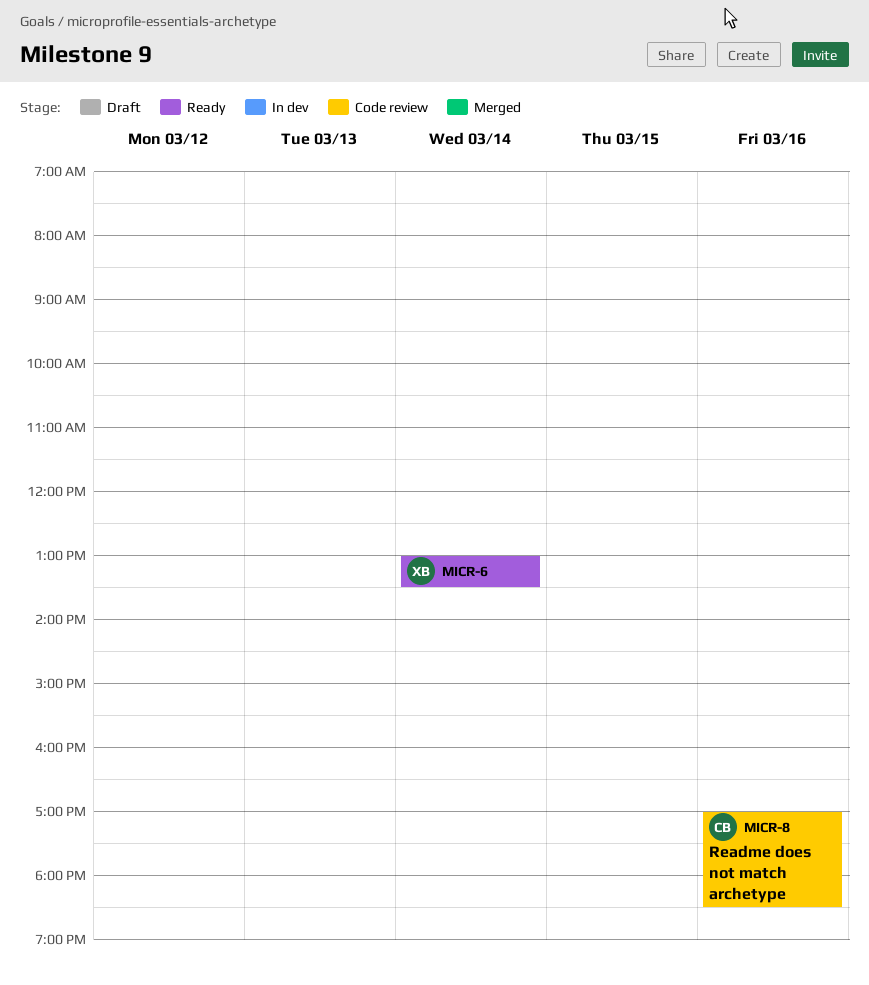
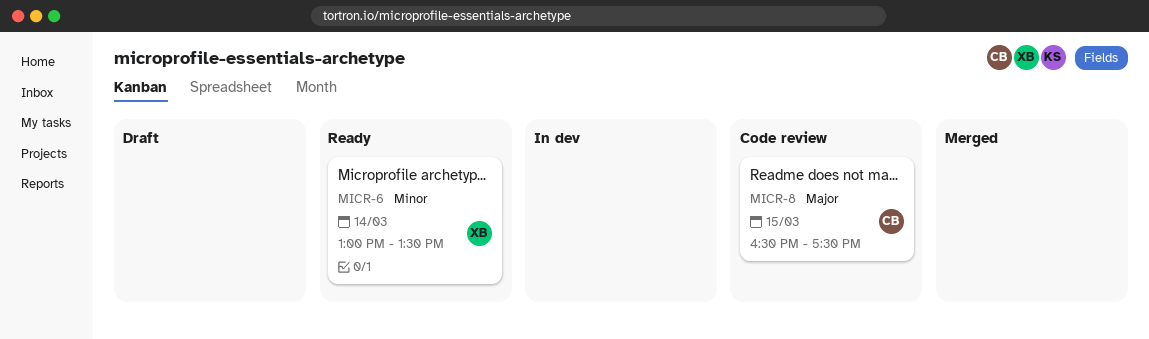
MICR-8, day: Mar 16 -> Mar 15
MICR-8, begins: 17:00 -> 16:30
MICR-8, ends: 18:30 -> 17:30

